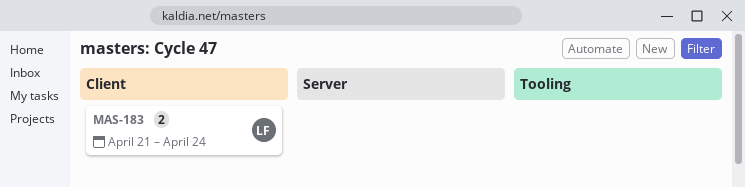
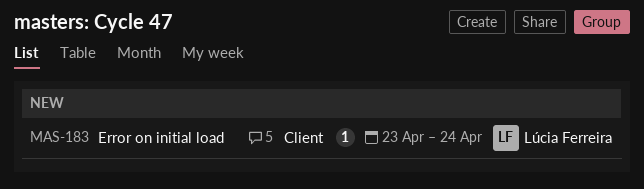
MAS-183, estimate: 2 -> 1
MAS-183, start: Apr 21 -> Apr 23

